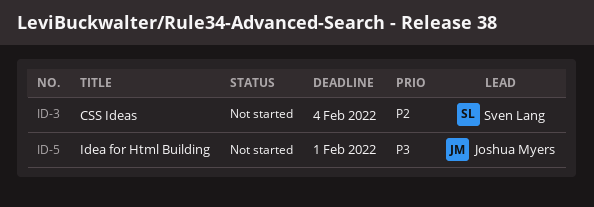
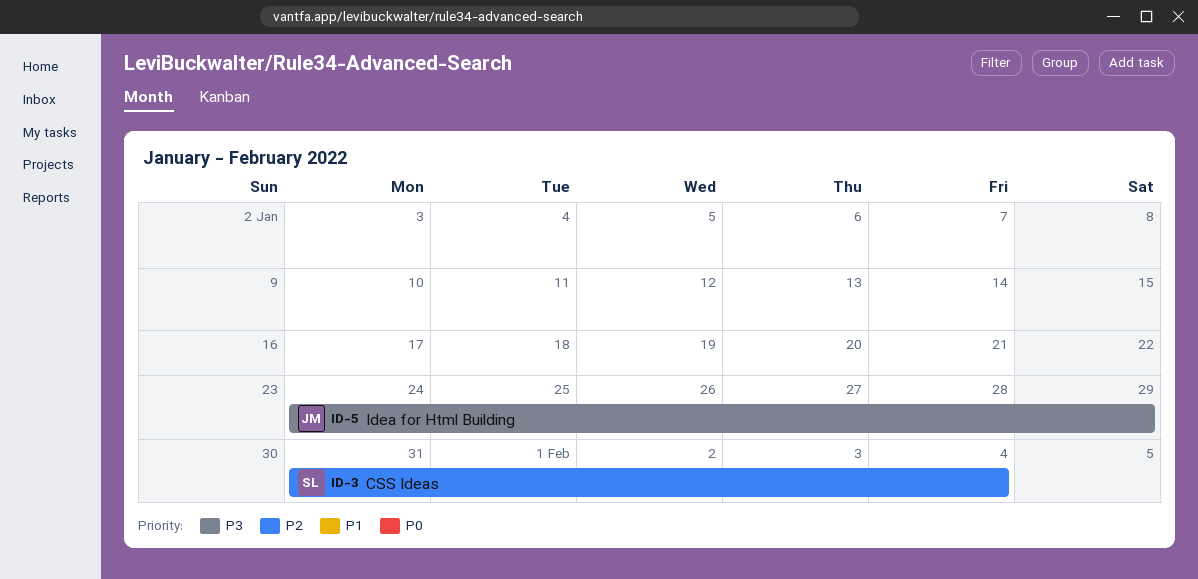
ID-5, due: Feb 1 -> Jan 29

